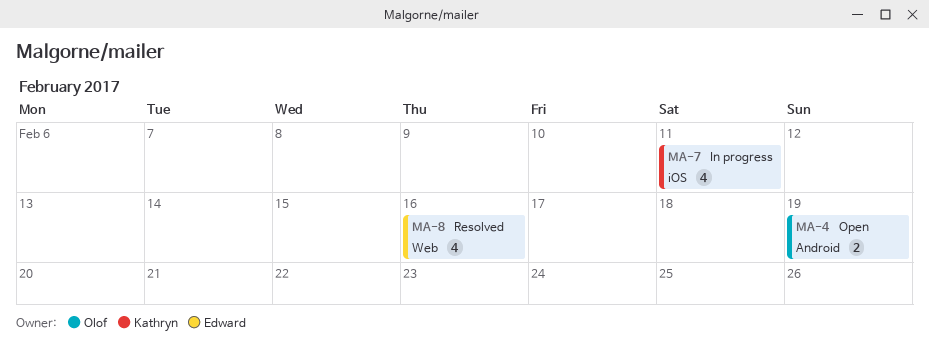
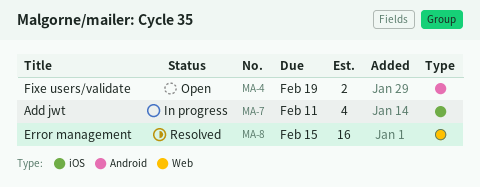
MA-8, estimate: 4 -> 16
MA-8, due: Feb 16 -> Feb 15

